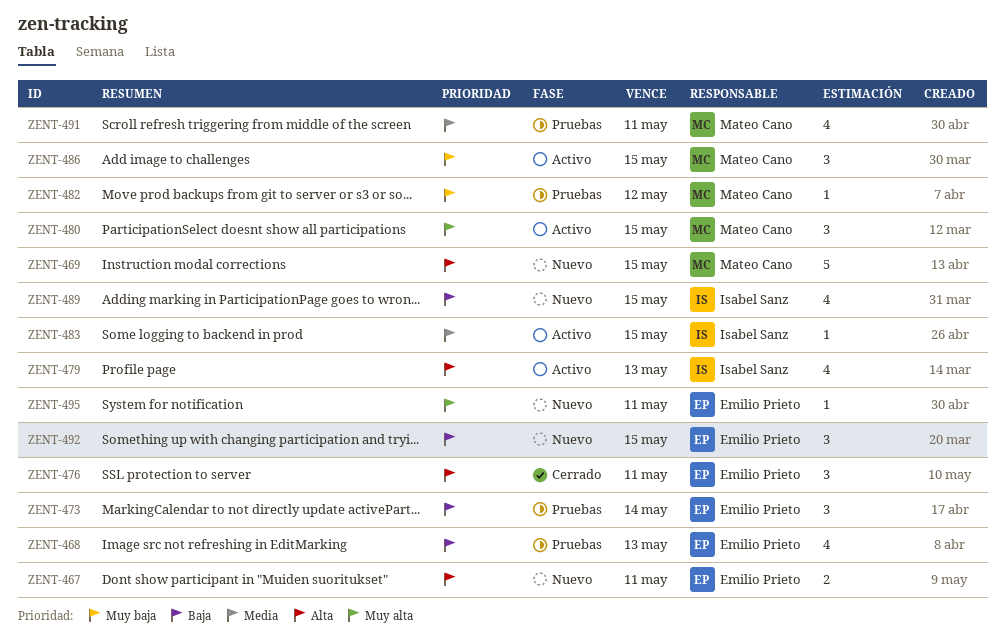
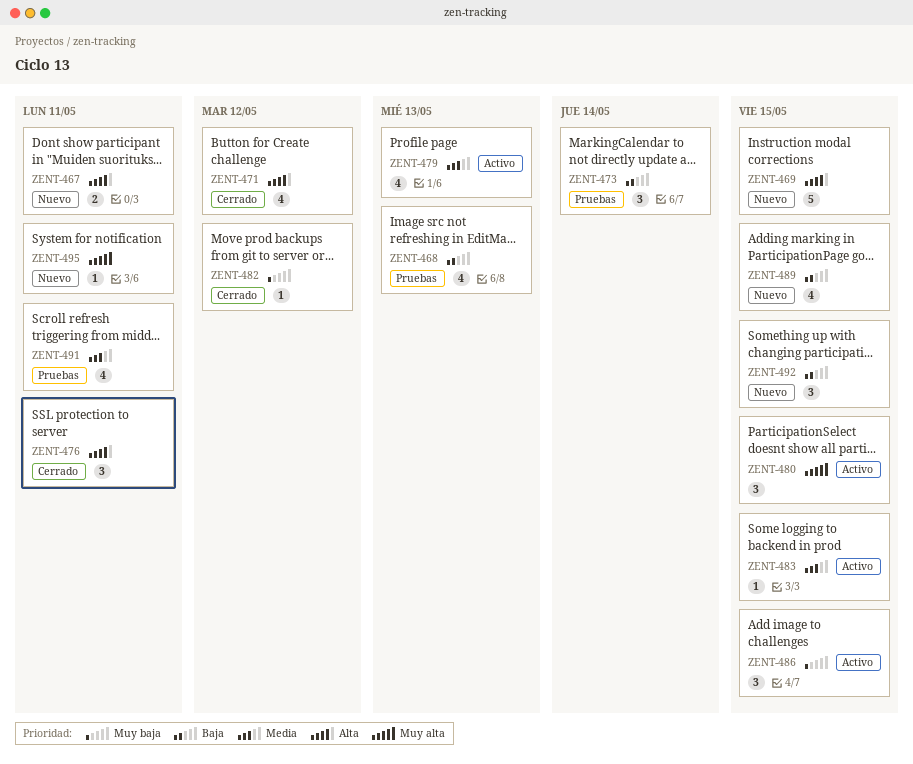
ZENT-471: none -> present
ZENT-479, priority: Alta -> Media
ZENT-482, status: Pruebas -> Cerrado

